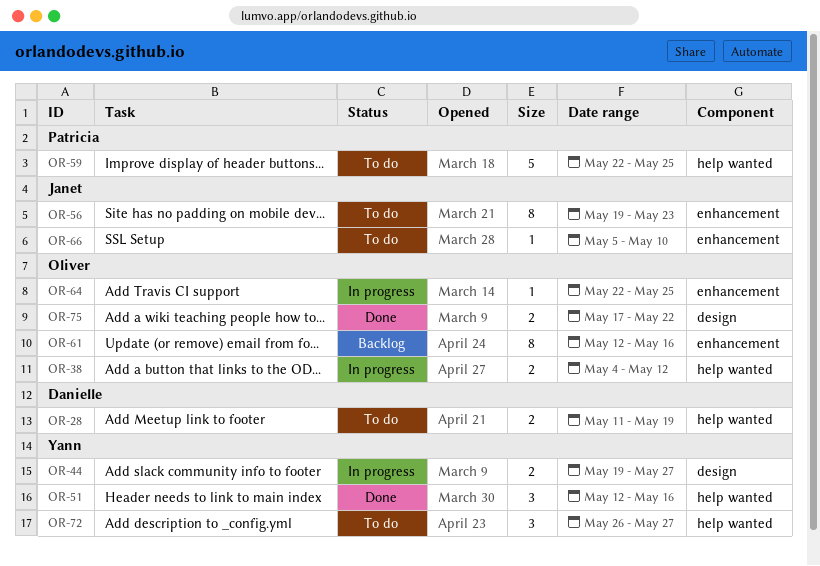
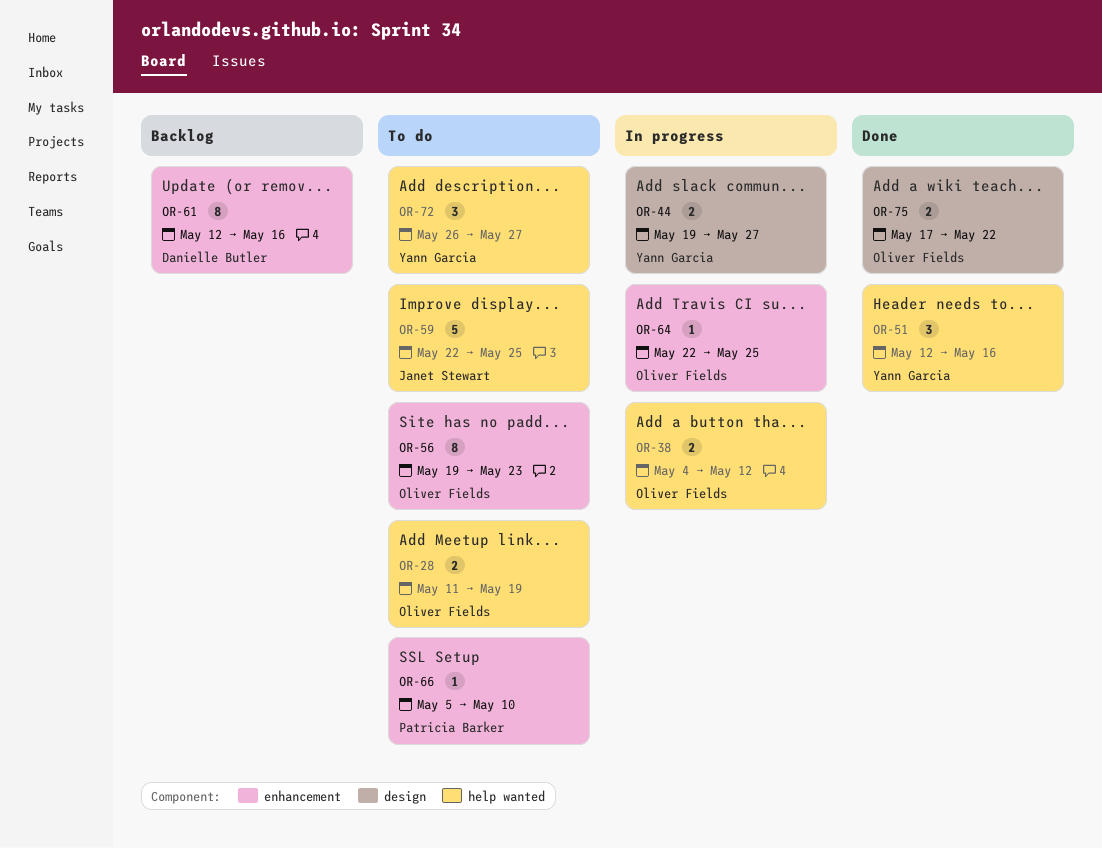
OR-28, owner: Danielle Butler -> Oliver Fields
OR-56, owner: Janet Stewart -> Oliver Fields
OR-59, owner: Patricia Barker -> Janet Stewart
OR-61, owner: Oliver Fields -> Danielle Butler
OR-66, owner: Janet Stewart -> Patricia Barker

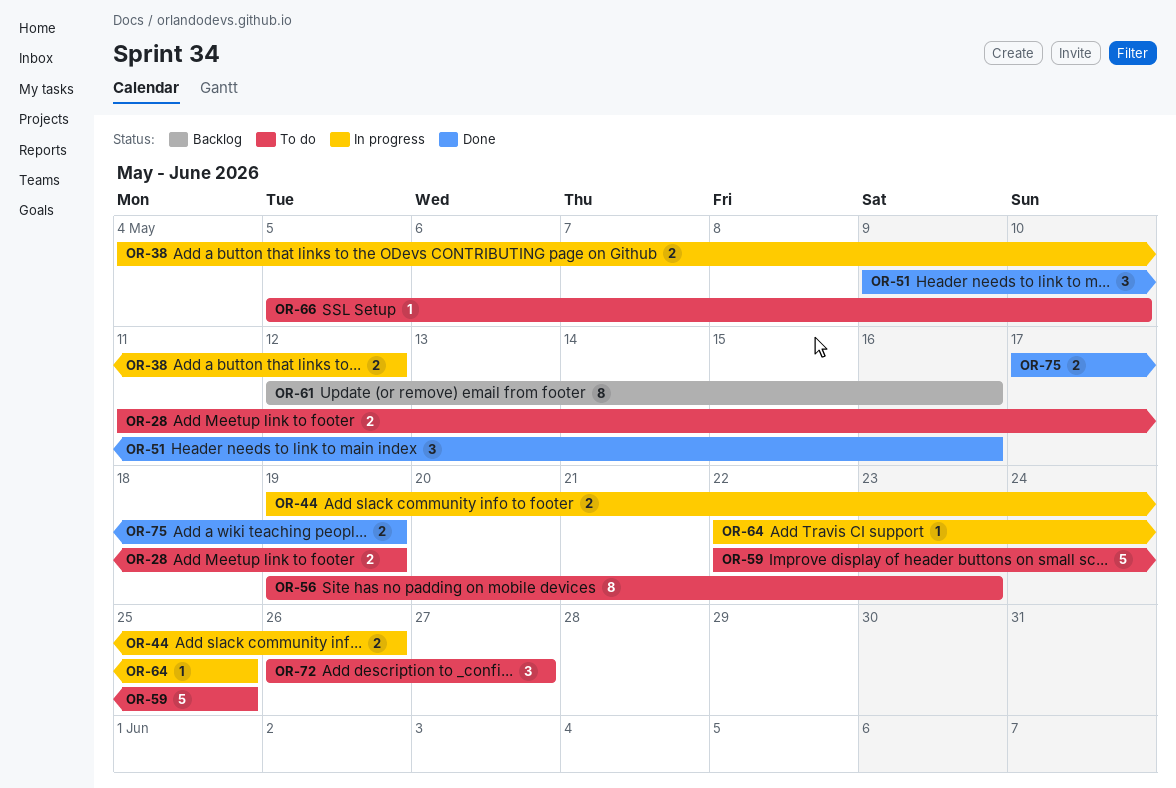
OR-44, due: May 27 -> May 26
OR-51, start: May 12 -> May 9
OR-75, due: May 22 -> May 19

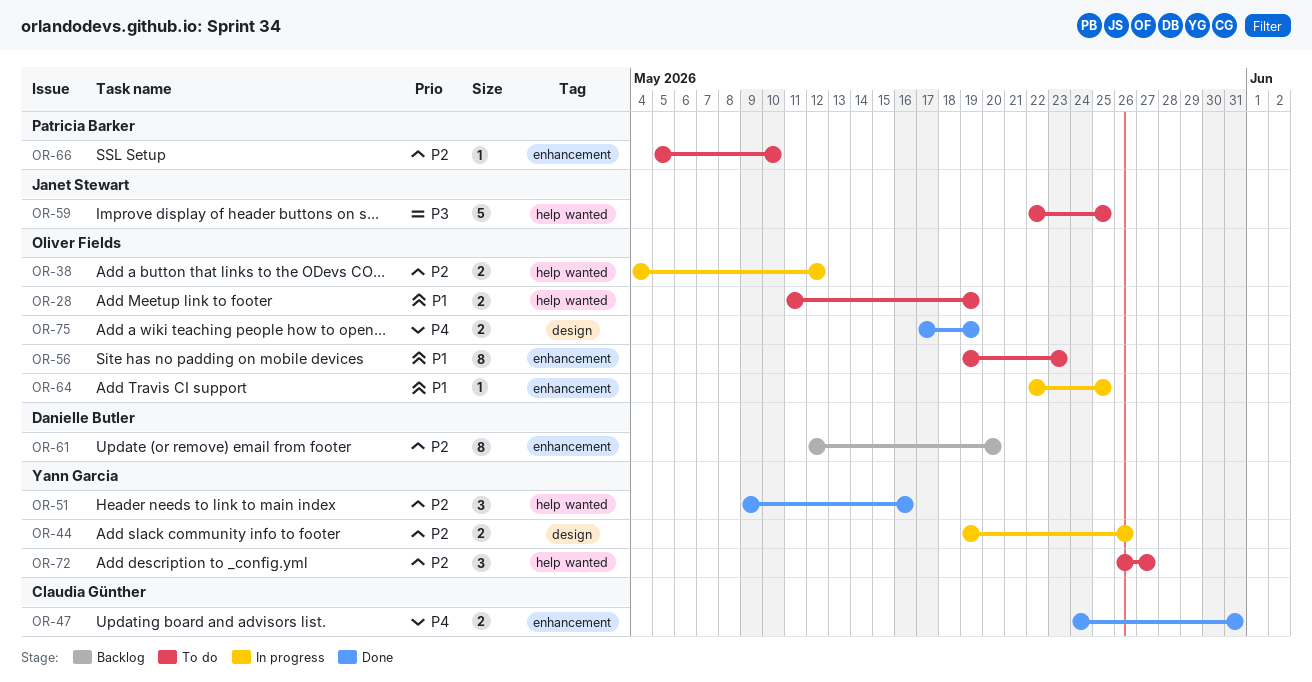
OR-47: none -> present
OR-61, due: May 16 -> May 20

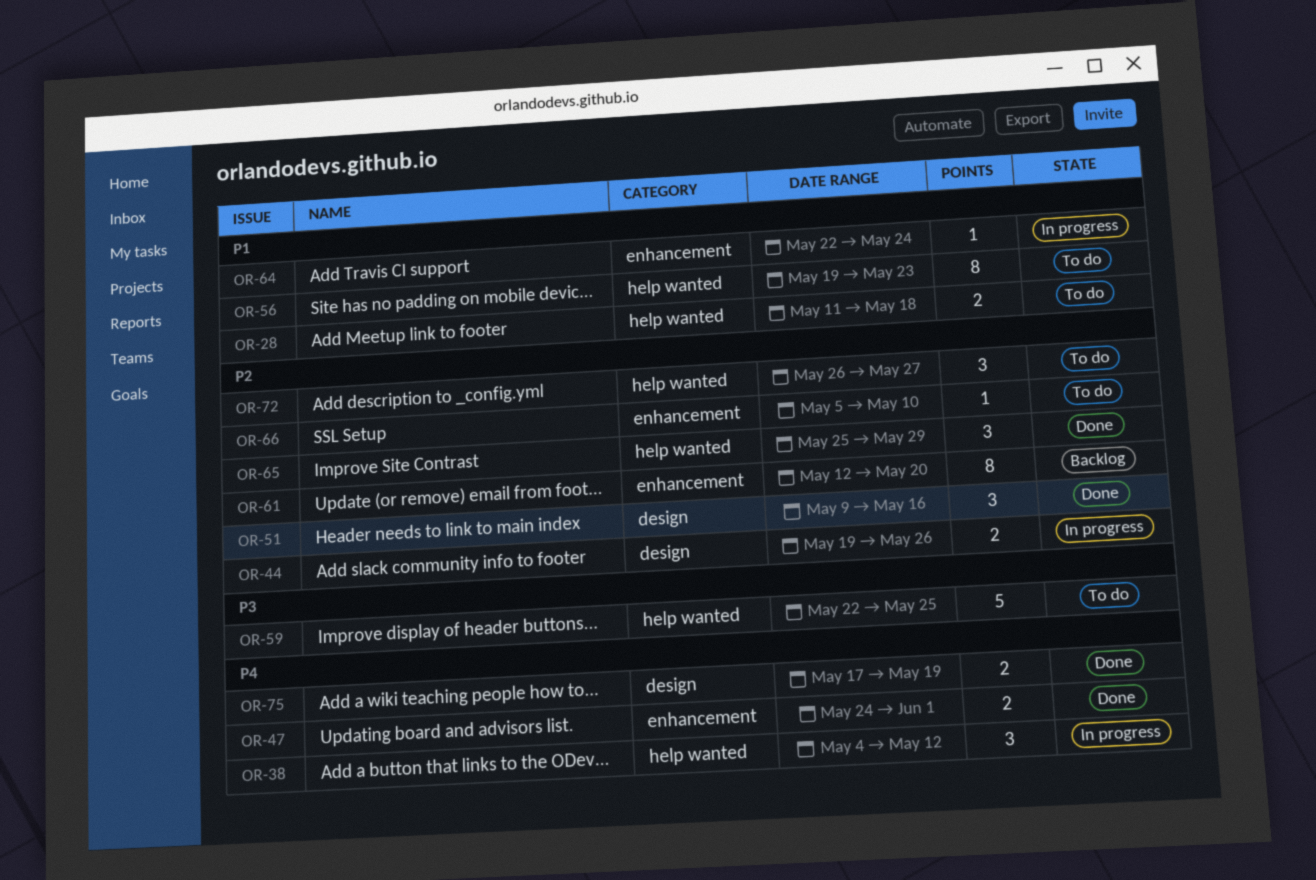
OR-28, due: May 19 -> May 18
OR-38, priority: P2 -> P4
OR-38, estimate: 2 -> 3
OR-47, due: May 31 -> Jun 1
OR-51, label: help wanted -> design
OR-56, label: enhancement -> help wanted
OR-64, due: May 25 -> May 24
OR-65: none -> present

